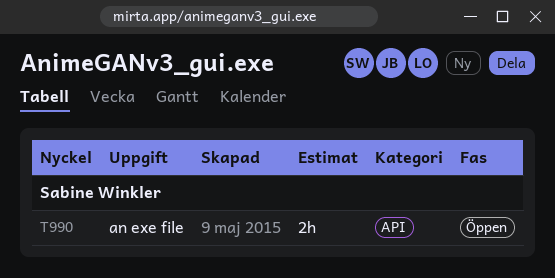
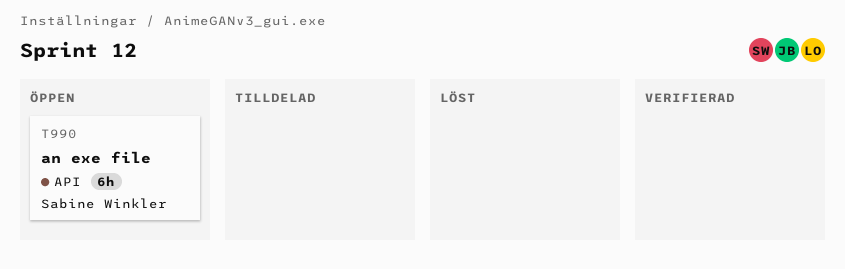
T990, estimate: 2h -> 6h

